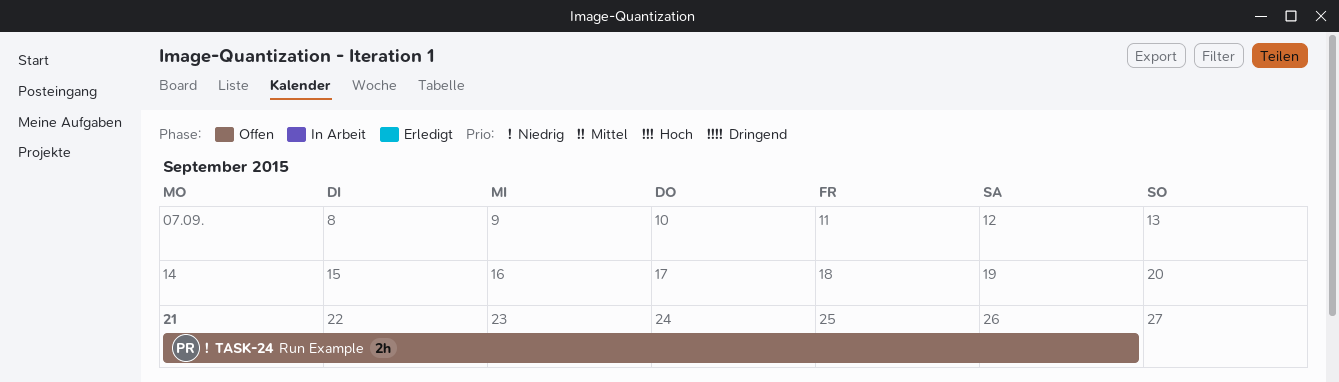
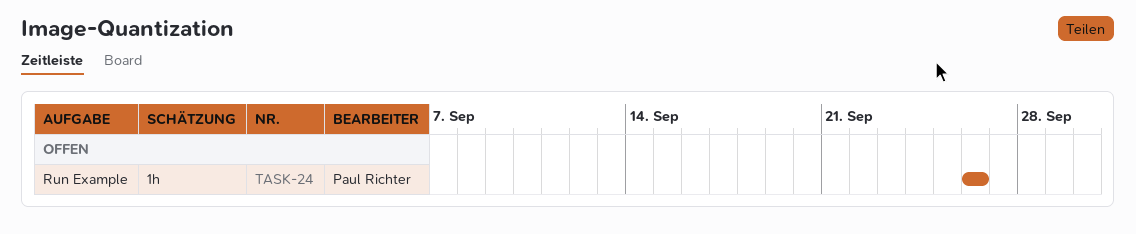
TASK-24, estimate: 2h -> 1h
TASK-24, start: Sep 21 -> Sep 26

